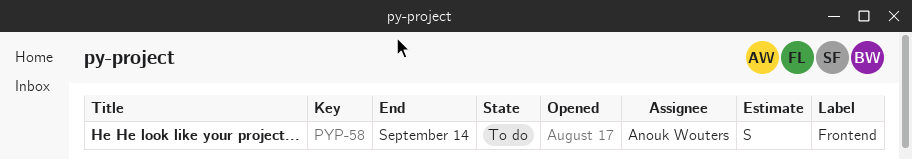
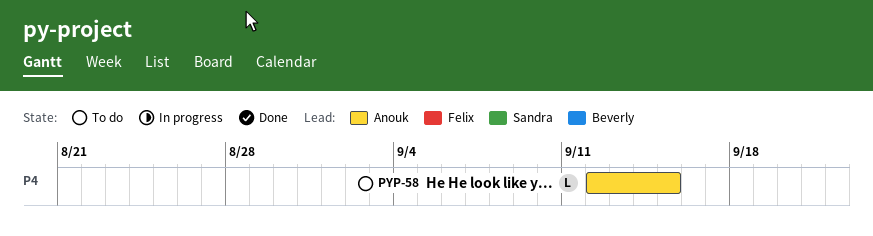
PYP-58, estimate: S -> L
PYP-58, due: Sep 14 -> Sep 15

